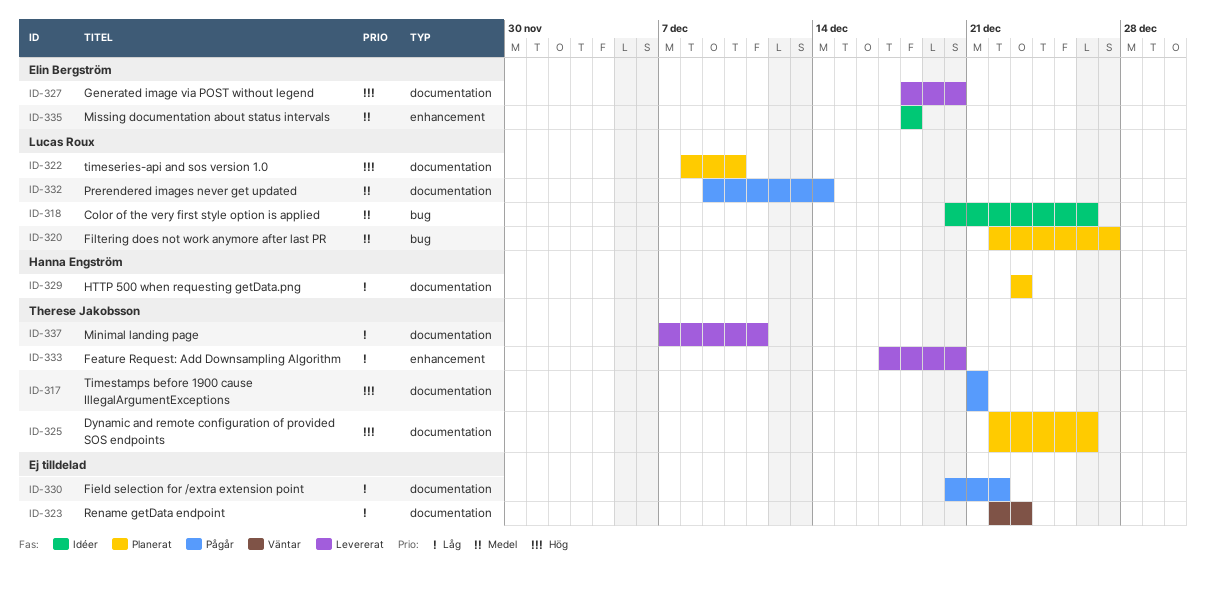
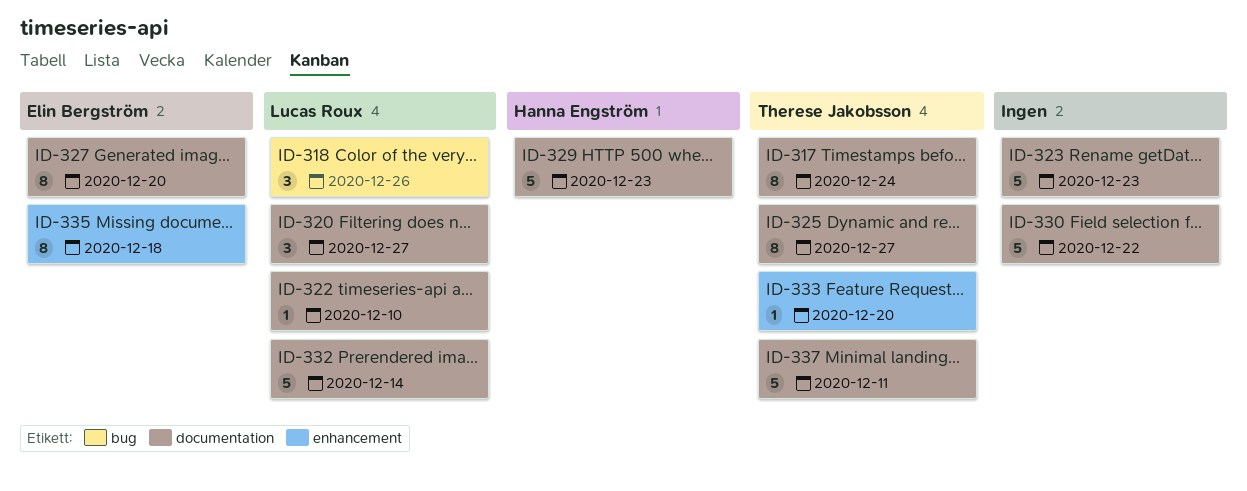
ID-317, due: Dec 21 -> Dec 24
ID-320, label: bug -> documentation
ID-325, due: Dec 26 -> Dec 27

